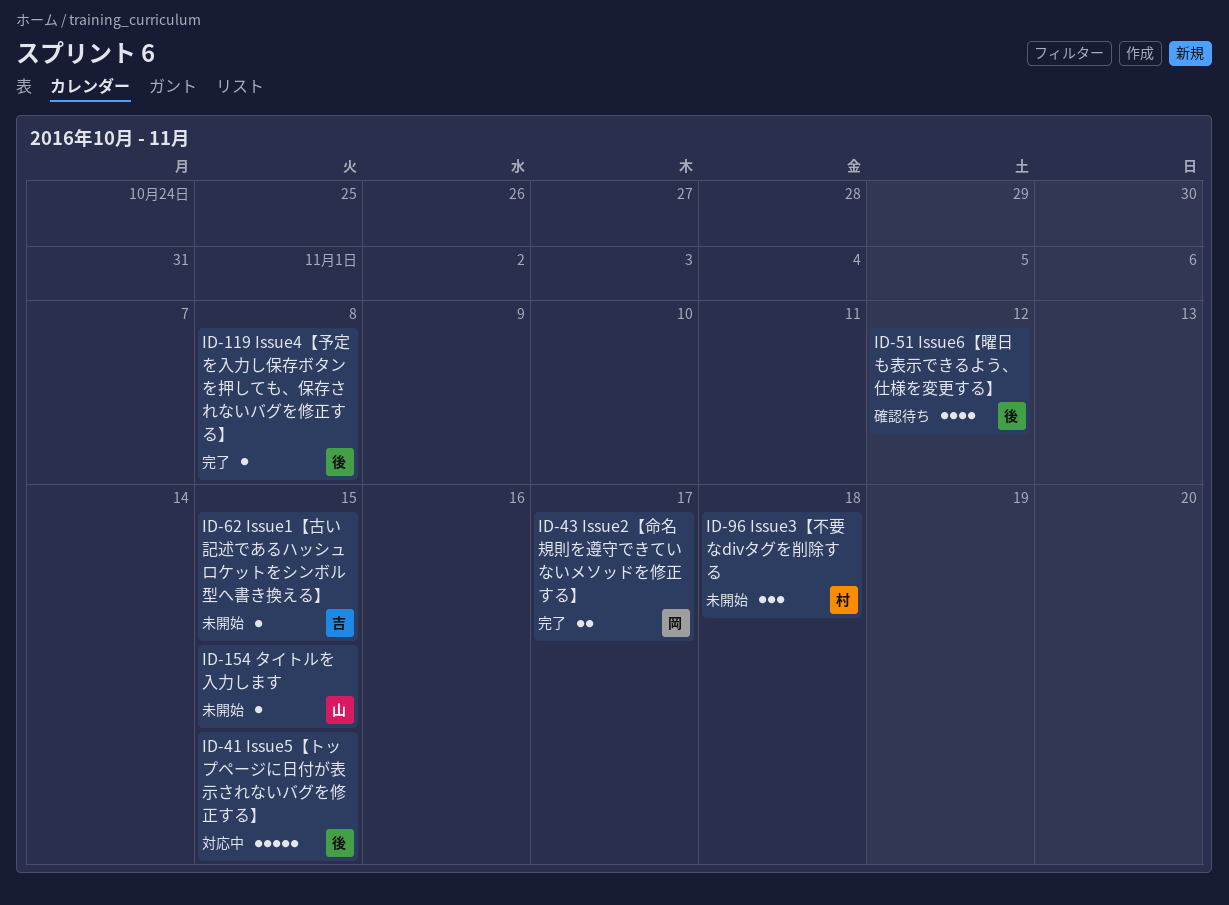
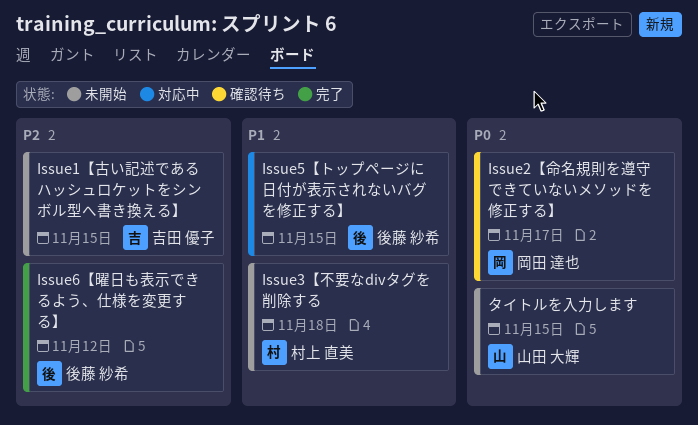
Issue2【命名規則を遵守できていないメソッドを修正する】, status: 完了 -> 確認待ち
Issue4【予定を入力し保存ボタンを押しても、保存されないバグを修正する】: present -> none
Issue6【曜日も表示できるよう、仕様を変更する】, status: 確認待ち -> 完了

